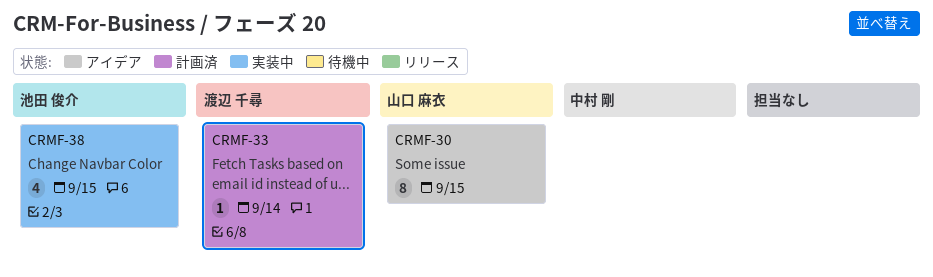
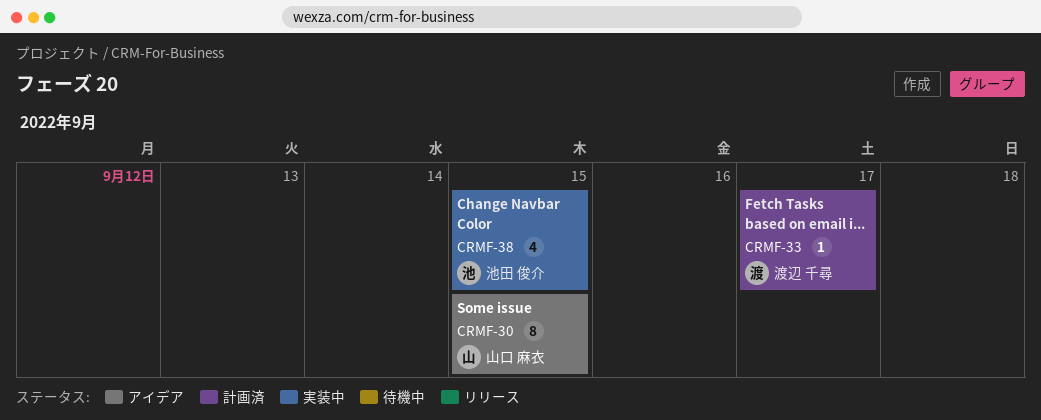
CRMF-33, due: Sep 14 -> Sep 17

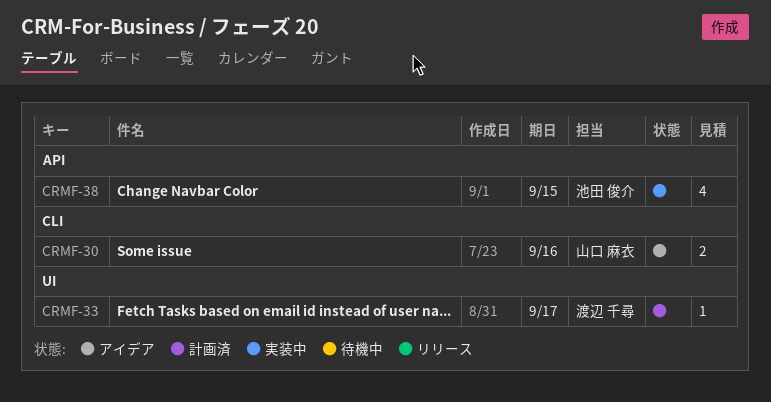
CRMF-30, estimate: 8 -> 2
CRMF-30, due: Sep 15 -> Sep 16

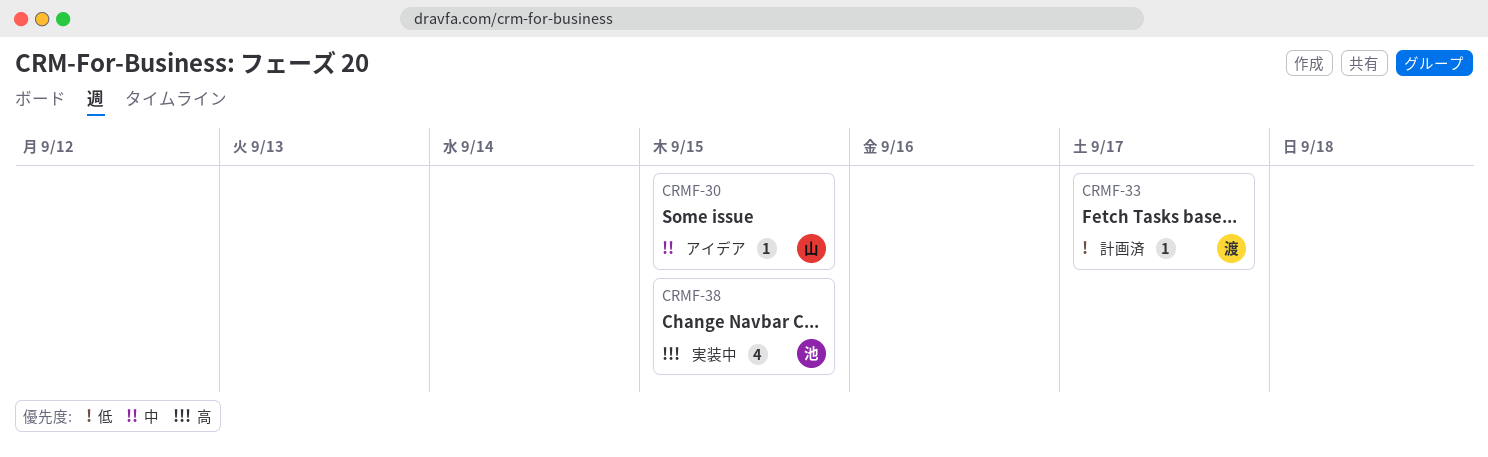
CRMF-30, estimate: 2 -> 1
CRMF-30, due: Sep 16 -> Sep 15

